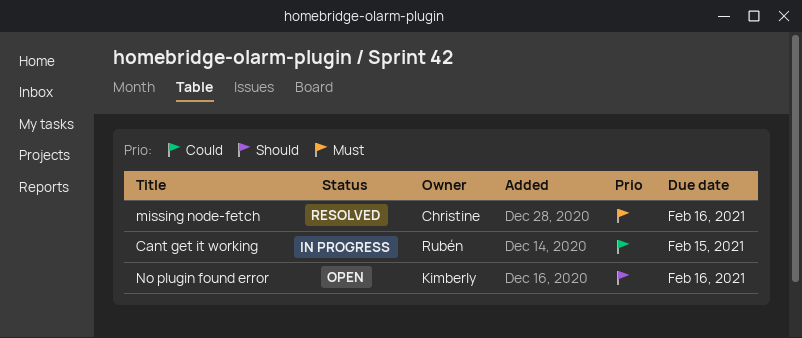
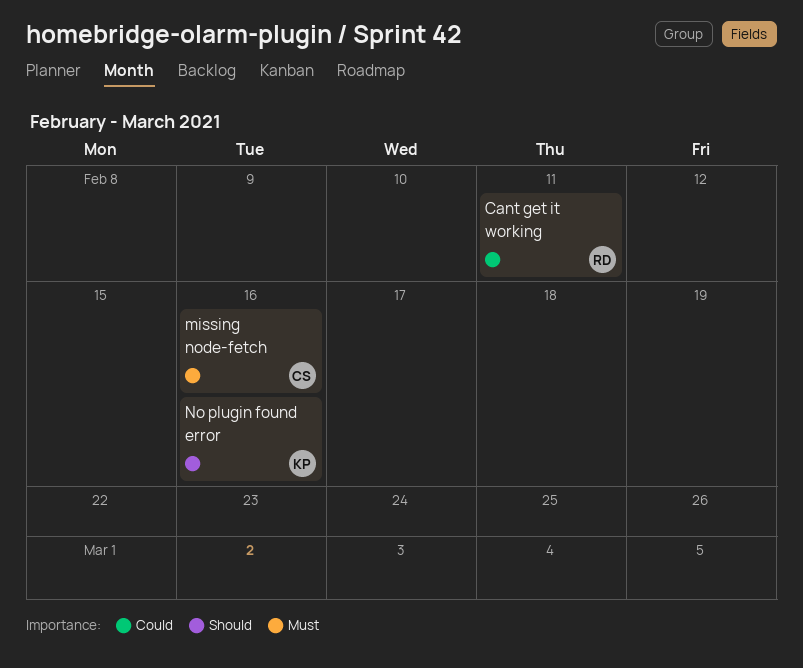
Cant get it working, due: Feb 15 -> Feb 11

